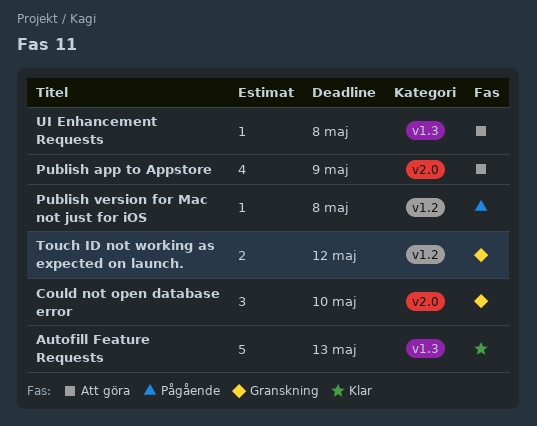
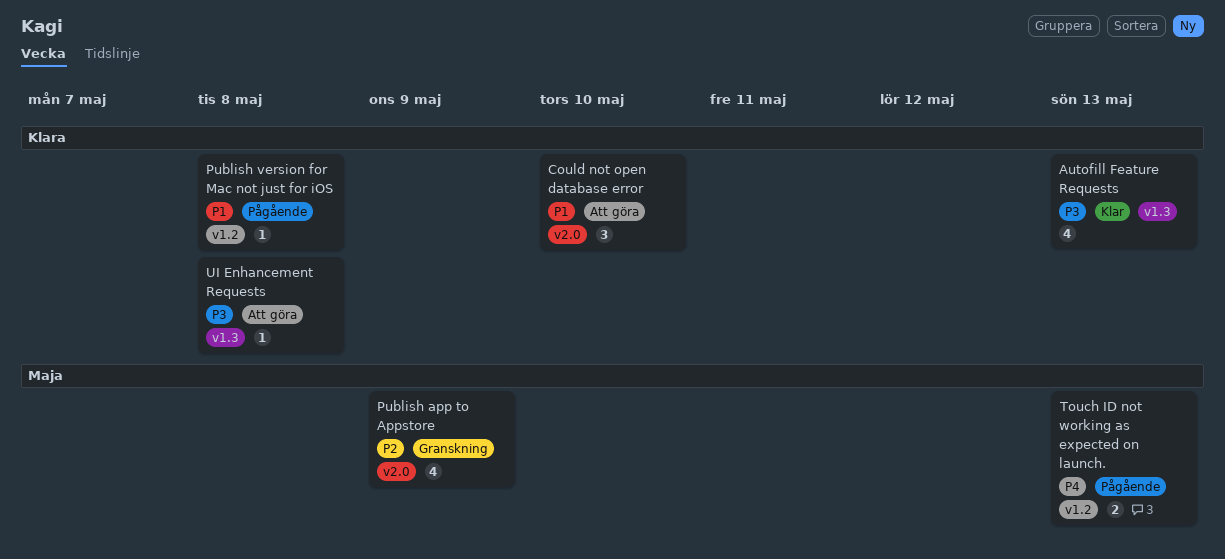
Autofill Feature Requests, estimate: 5 -> 4
Could not open database error, status: Granskning -> Att göra
Publish app to Appstore, status: Att göra -> Granskning
Touch ID not working as expected on launch., status: Granskning -> Pågående
Touch ID not working as expected on launch., due: May 12 -> May 13

